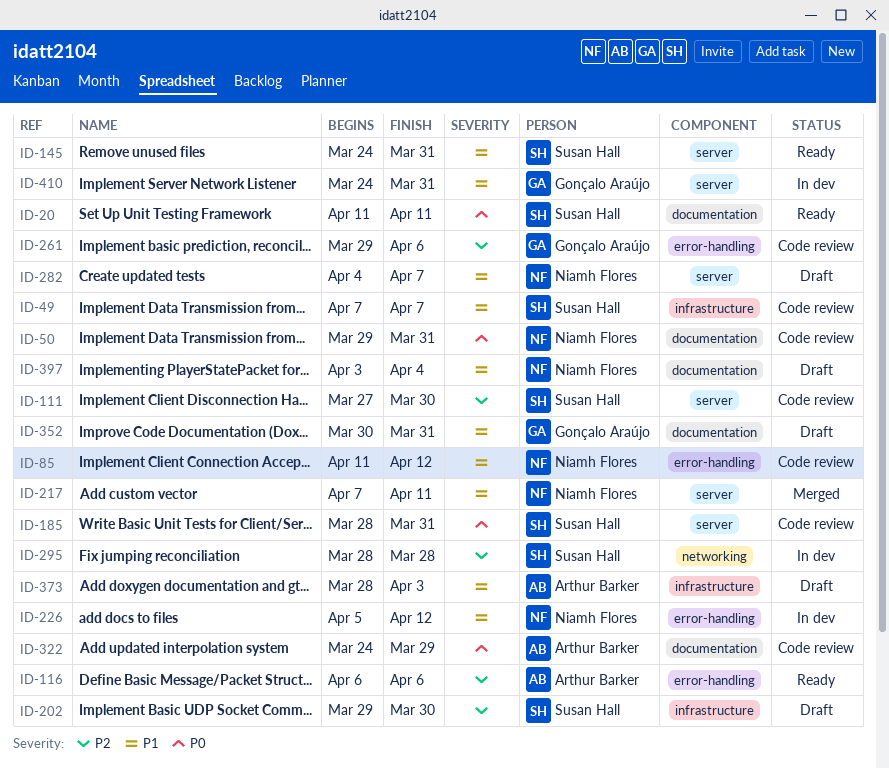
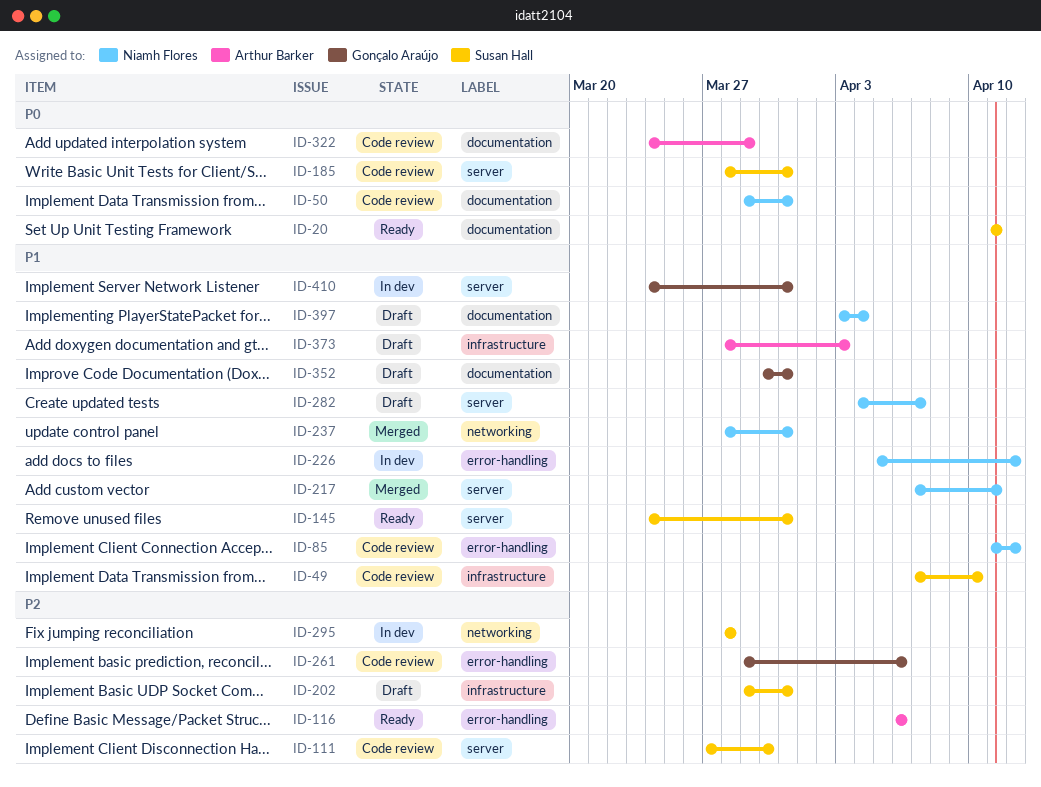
ID-49, due: Apr 7 -> Apr 10
ID-202, due: Mar 30 -> Mar 31
ID-237: none -> present

